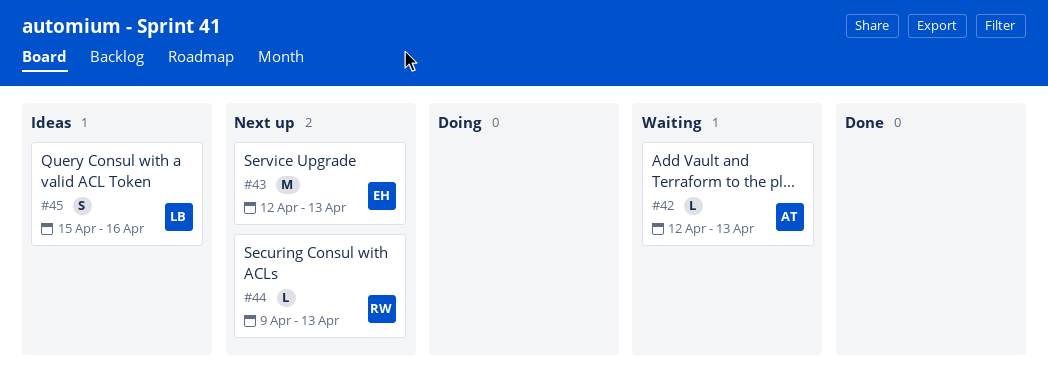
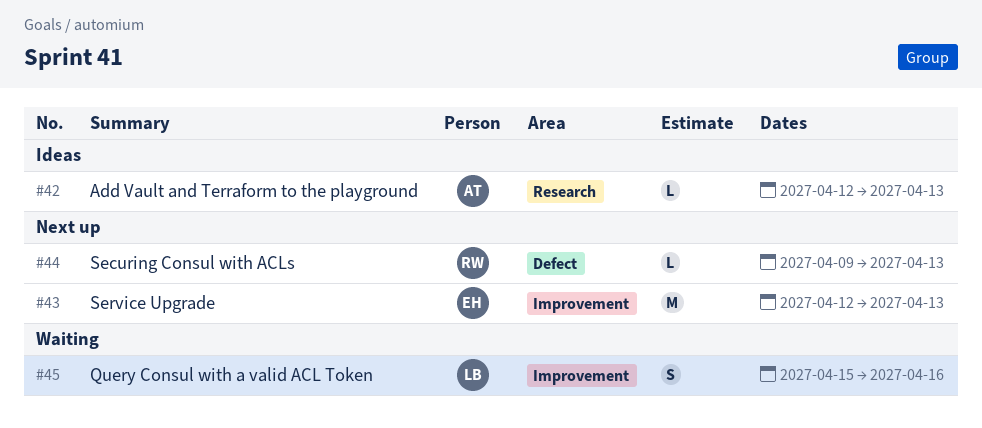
#42, status: Waiting -> Ideas
#45, status: Ideas -> Waiting

